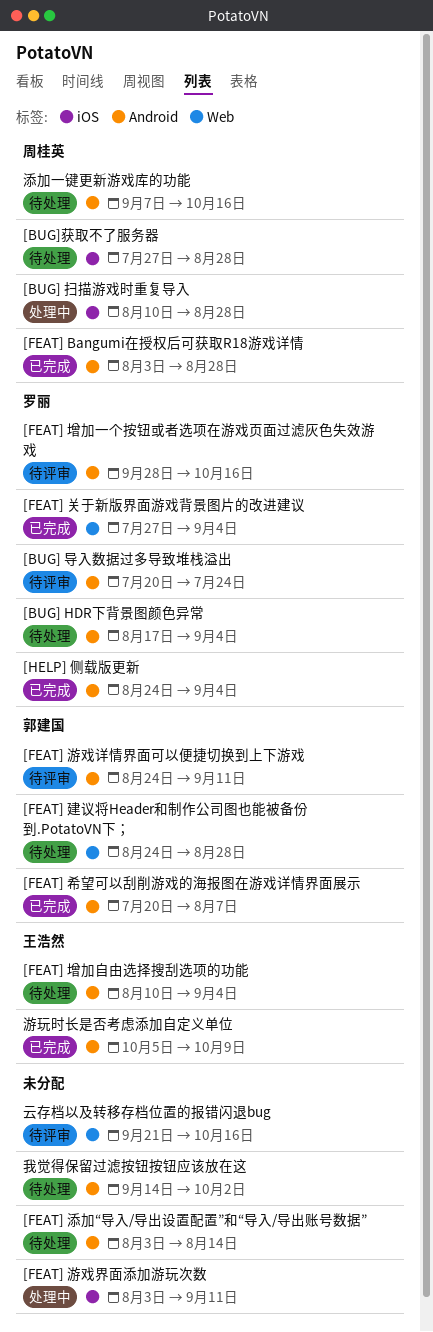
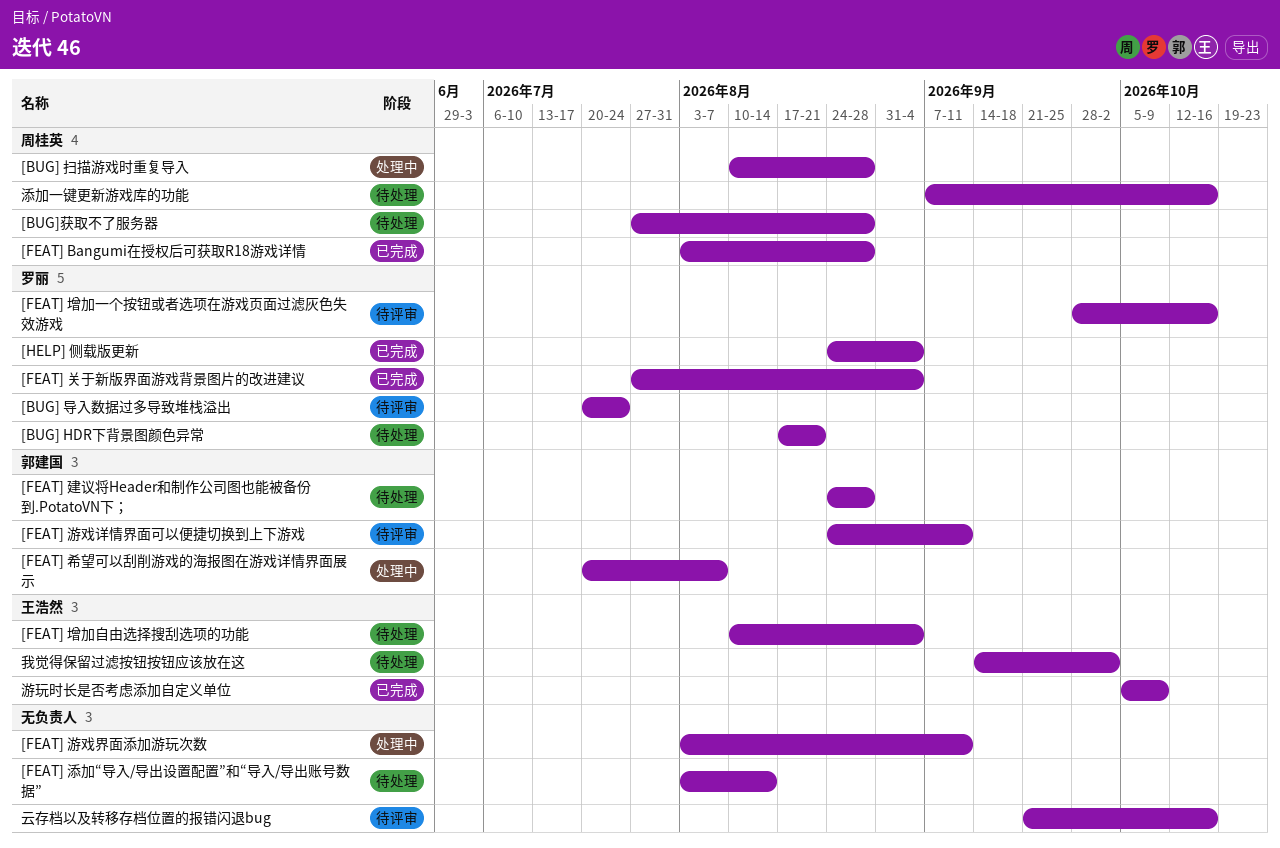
[BUG] HDR下背景图颜色异常, due: Sep 4 -> Aug 21
[FEAT] 希望可以刮削游戏的海报图在游戏详情界面展示, status: 已完成 -> 处理中
我觉得保留过滤按钮按钮应该放在这, owner: none -> 王浩然

